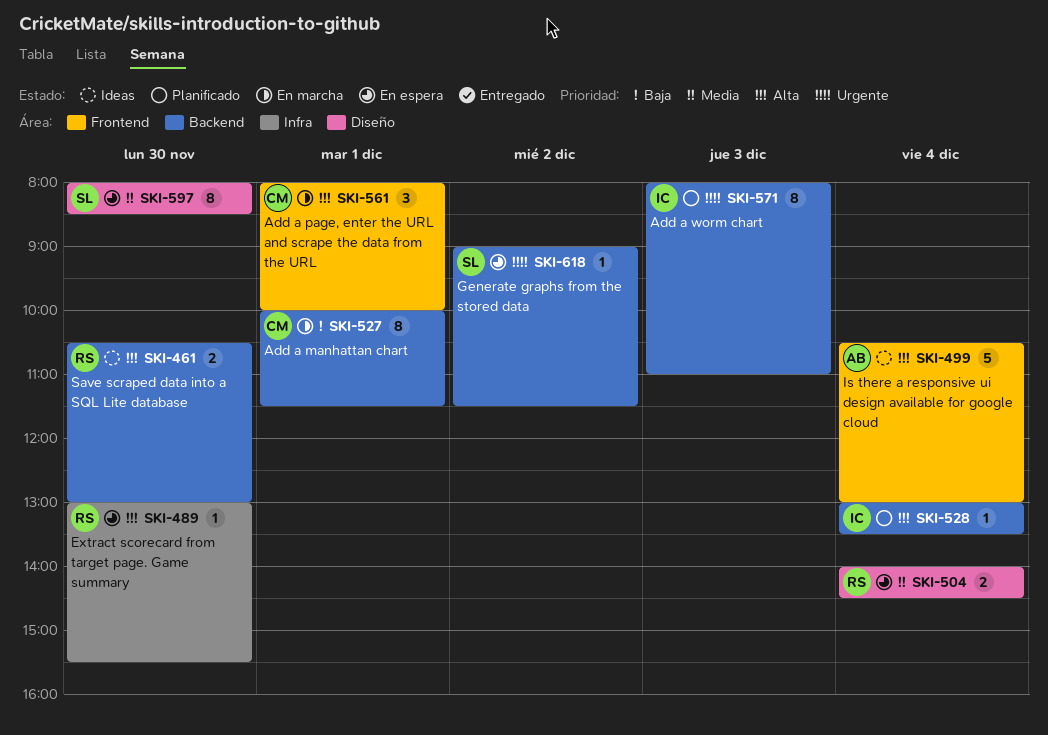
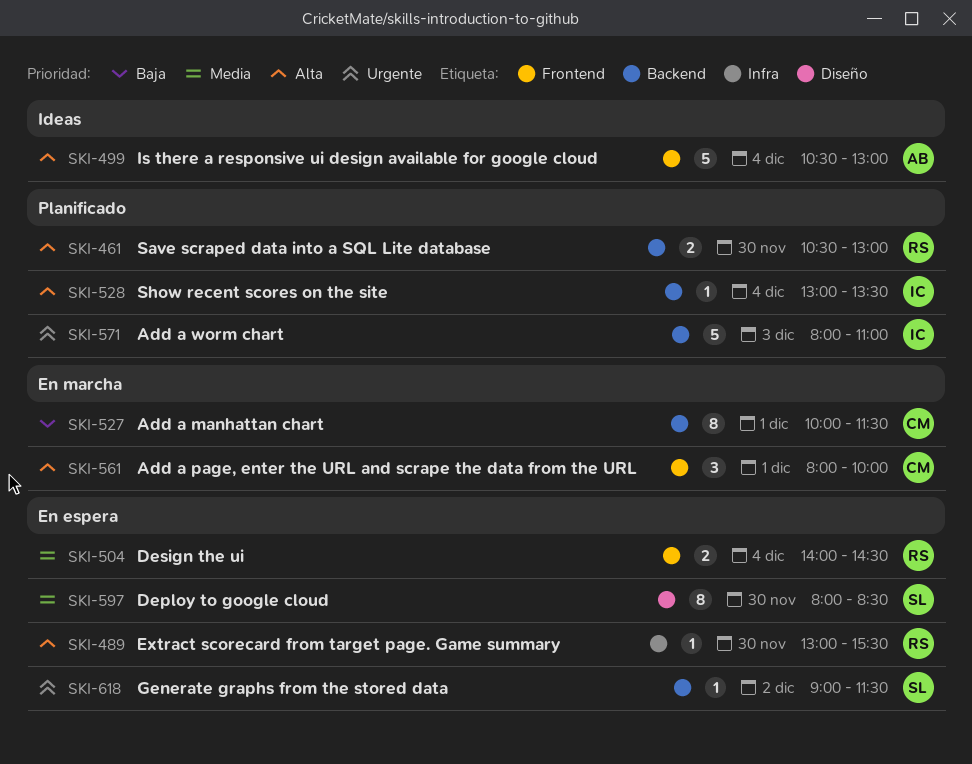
SKI-461, status: Ideas -> Planificado
SKI-504, label: Diseño -> Frontend
SKI-571, estimate: 8 -> 5

